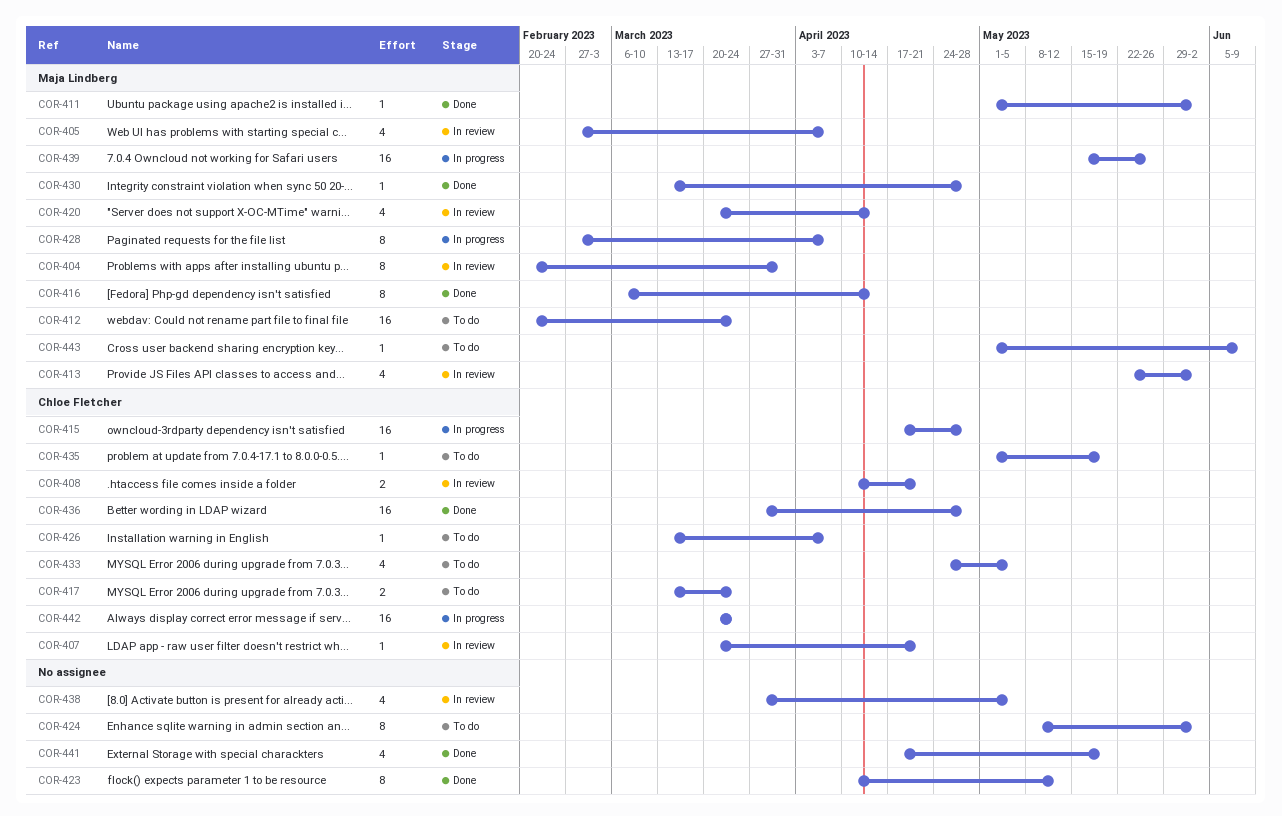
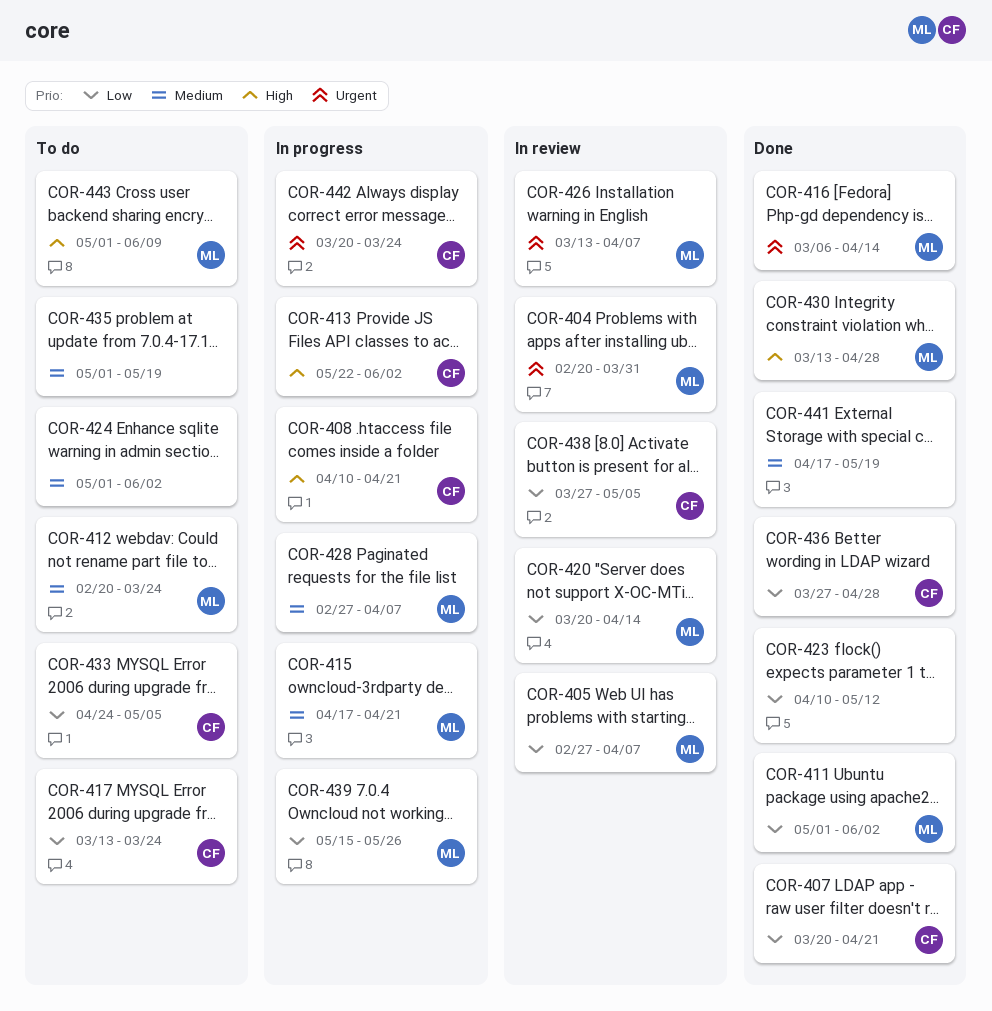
COR-407, status: In review -> Done
COR-408, status: In review -> In progress
COR-413, status: In review -> In progress
COR-413, owner: Maja Lindberg -> Chloe Fletcher
COR-415, owner: Chloe Fletcher -> Maja Lindberg
COR-415, due: Apr 28 -> Apr 21
COR-424, start: May 8 -> May 1
COR-426, status: To do -> In review
COR-426, owner: Chloe Fletcher -> Maja Lindberg
COR-435, owner: Chloe Fletcher -> none
COR-438, owner: none -> Chloe Fletcher

